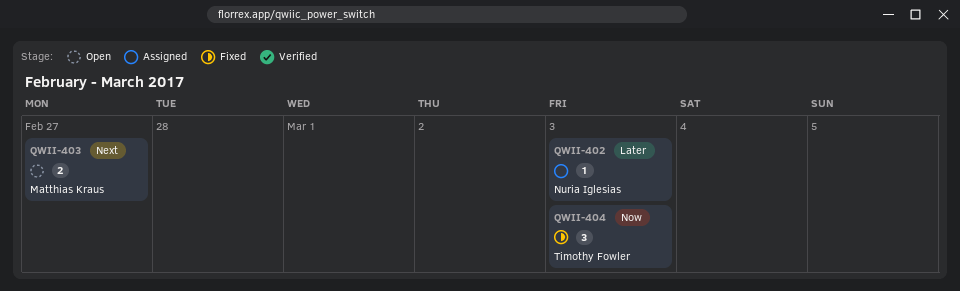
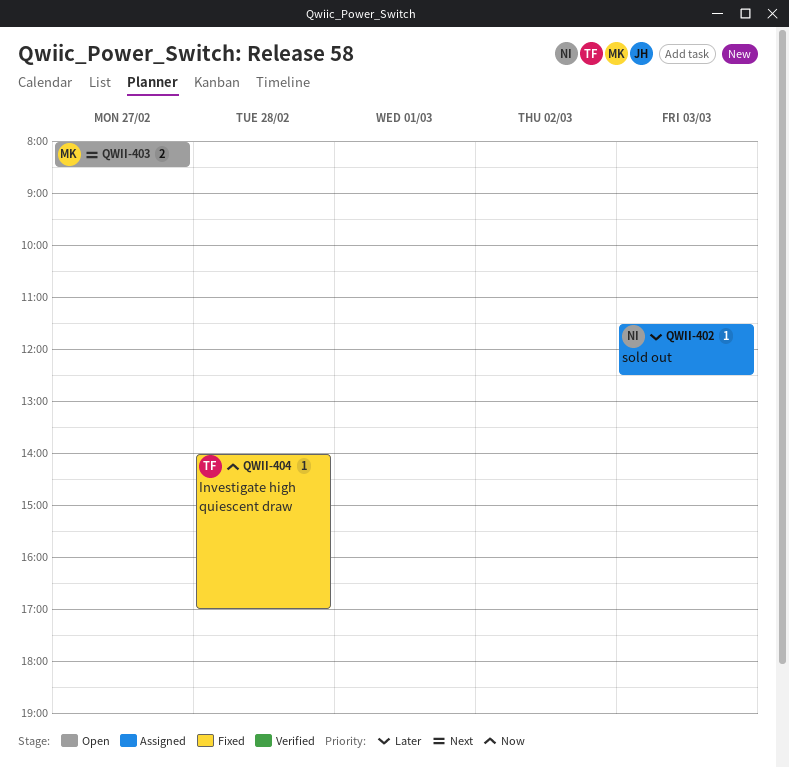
QWII-404, estimate: 3 -> 1
QWII-404, day: Mar 3 -> Feb 28

